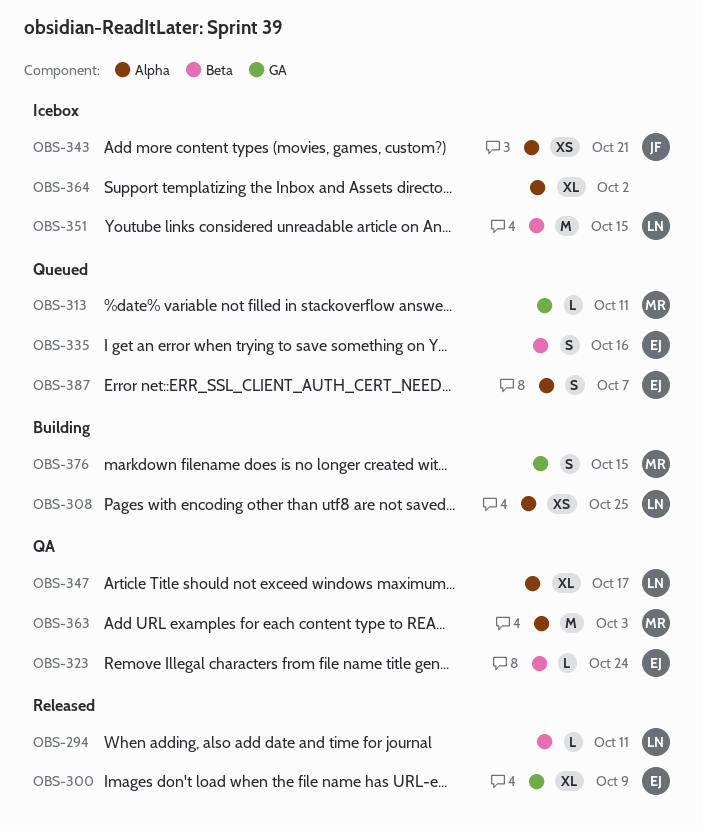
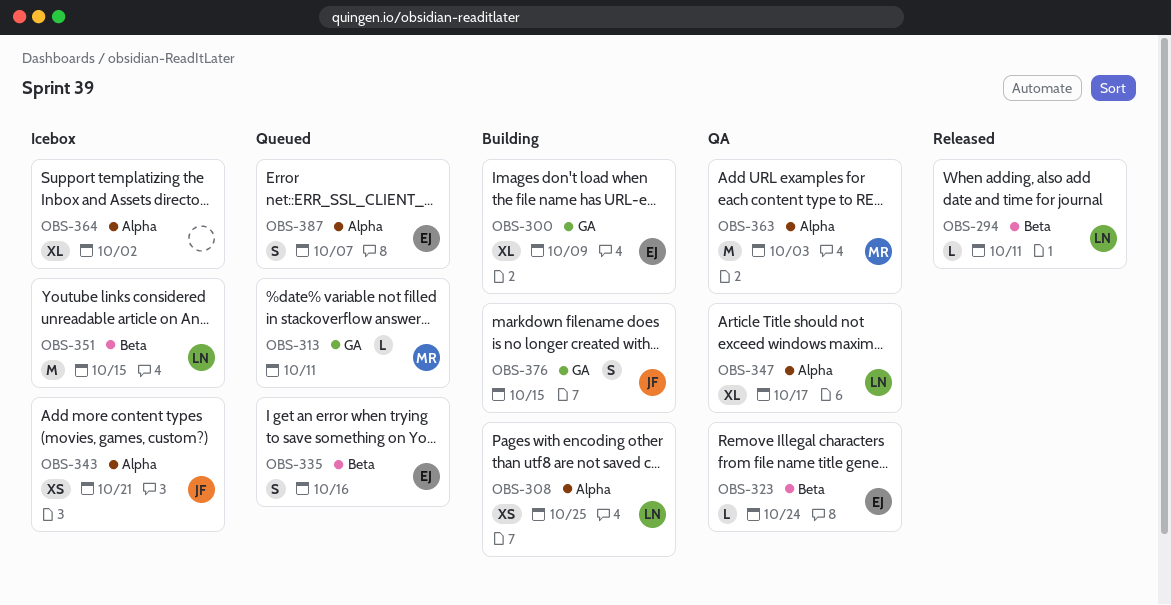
OBS-300, status: Released -> Building
OBS-376, owner: MR -> JF

